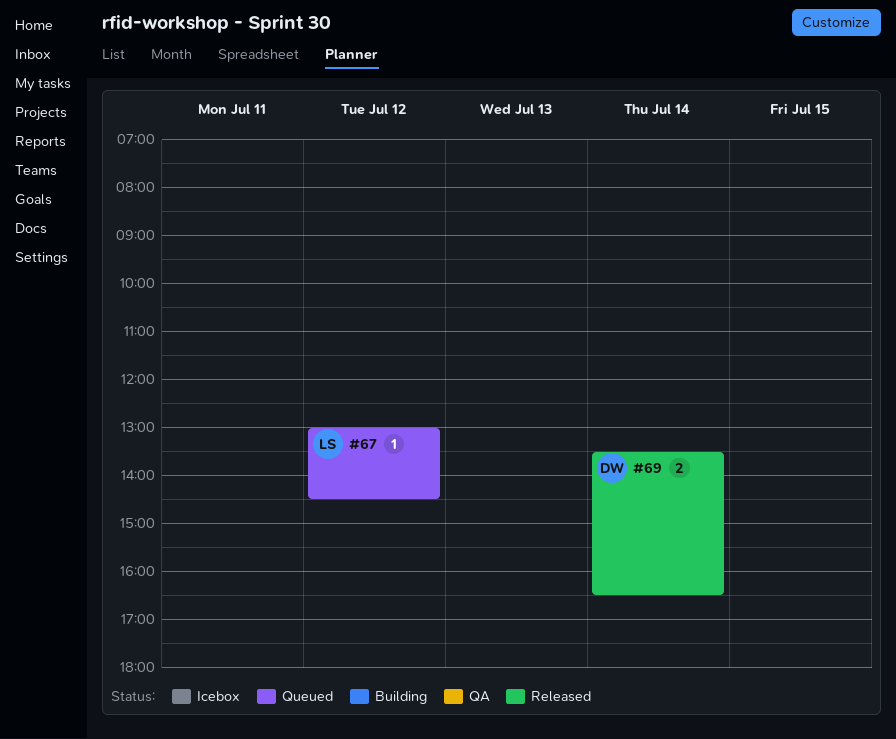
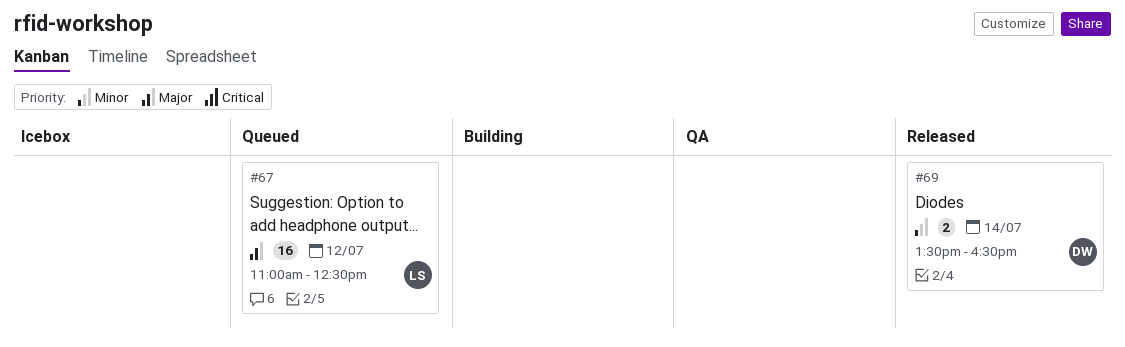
#67, estimate: 1 -> 16
#67, begins: 13:00 -> 11:00
#67, ends: 14:30 -> 12:30

